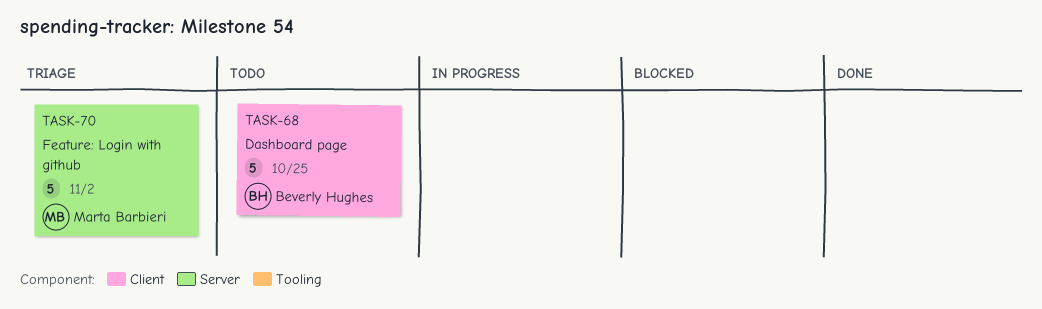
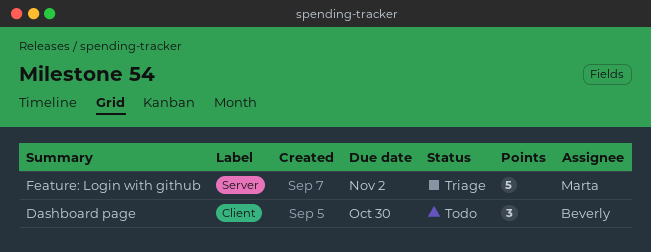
Dashboard page, estimate: 5 -> 3
Dashboard page, due: Oct 25 -> Oct 30

